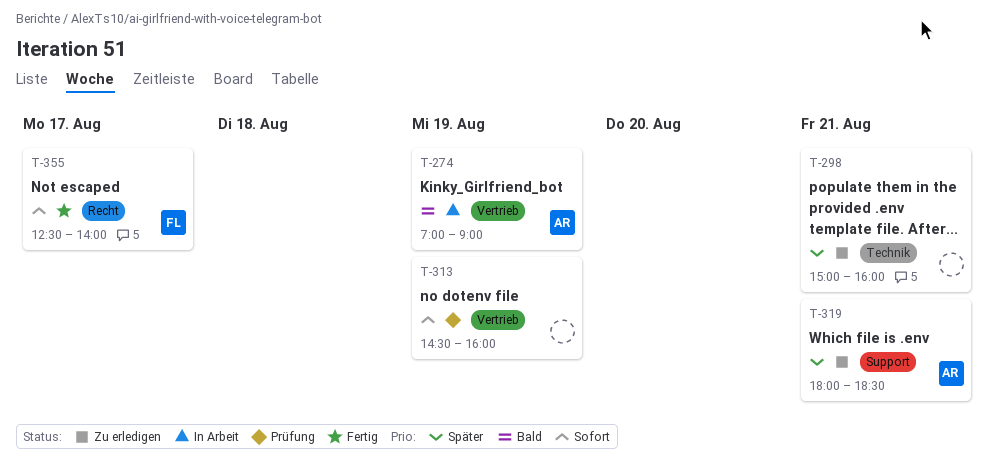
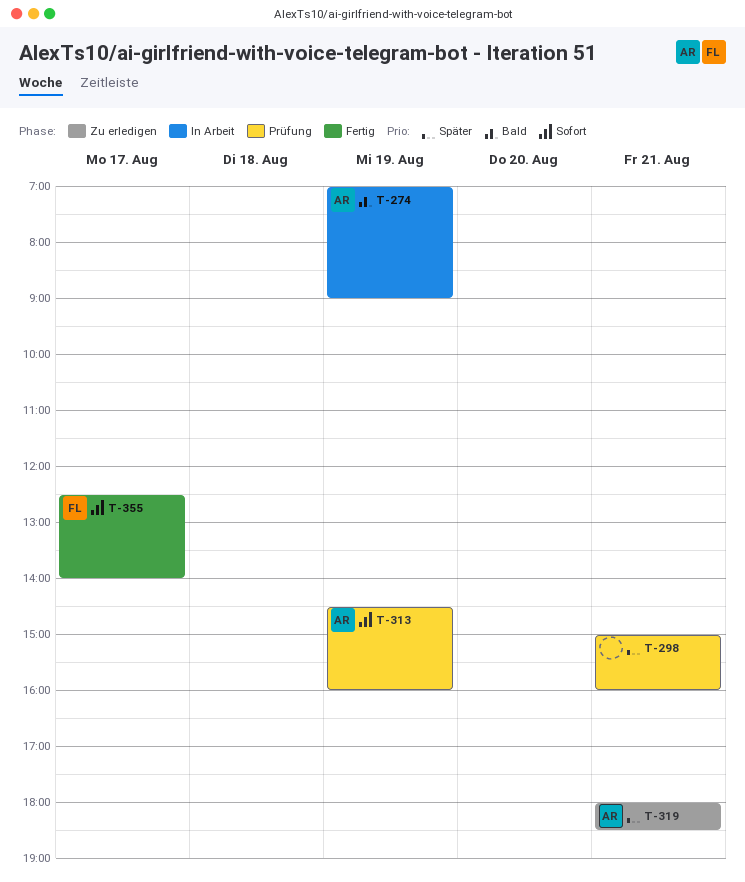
T-298, status: Zu erledigen -> Prüfung
T-313, owner: none -> AR

